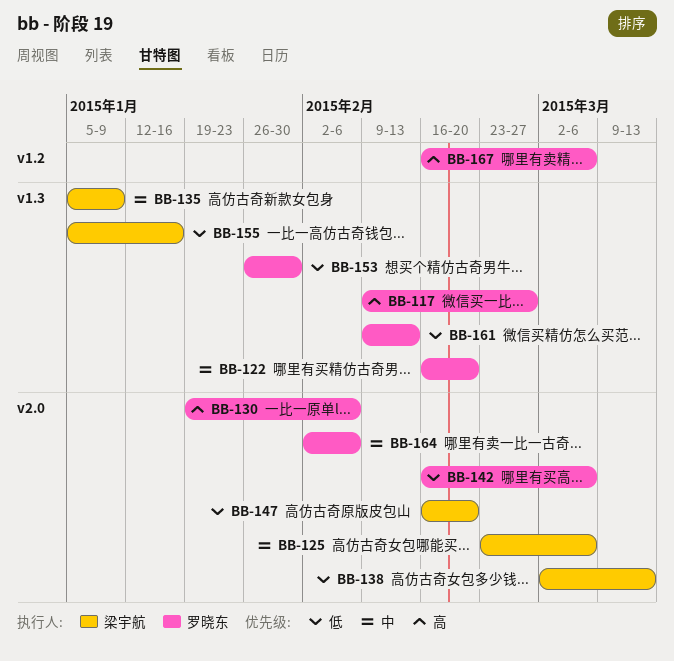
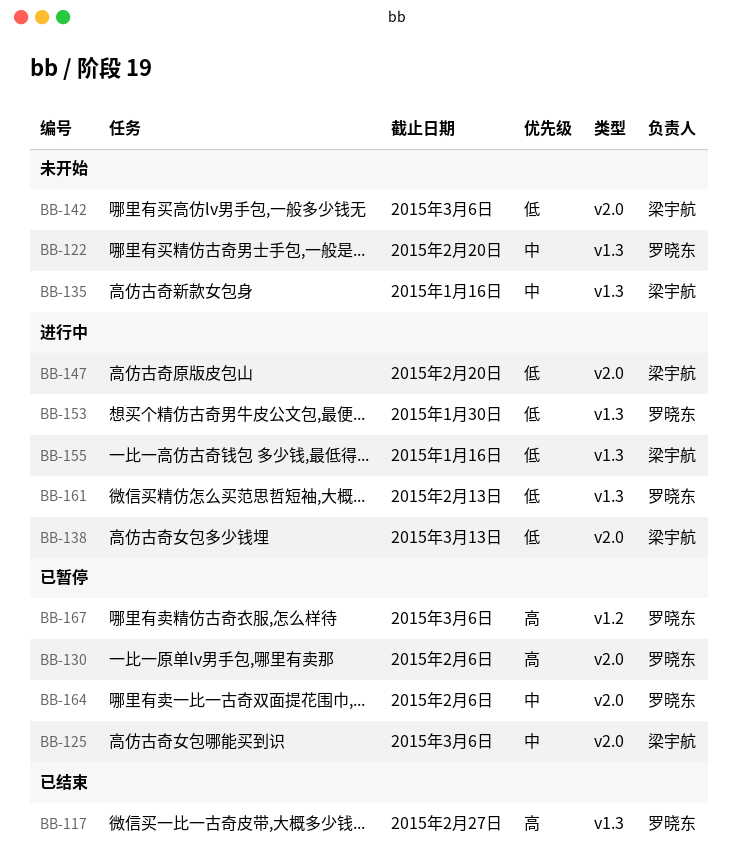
BB-135, due: Jan 9 -> Jan 16
BB-142, owner: 罗晓东 -> 梁宇航

